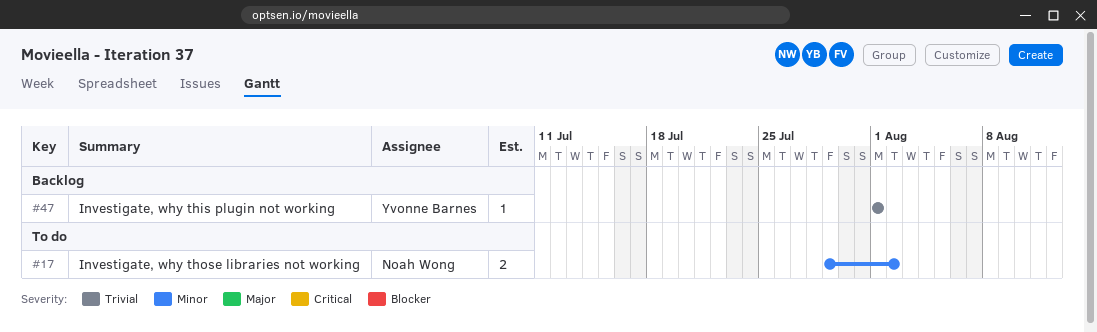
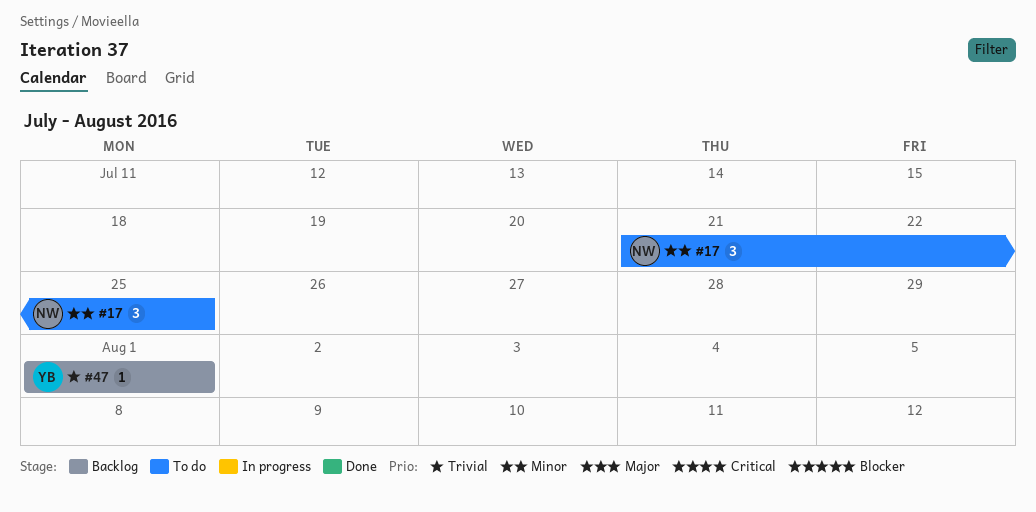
#17, estimate: 2 -> 3
#17, start: Jul 29 -> Jul 21
#17, due: Aug 2 -> Jul 25

